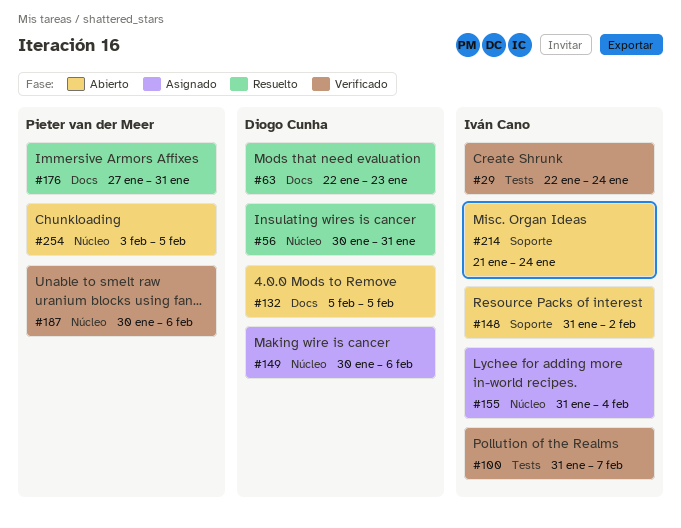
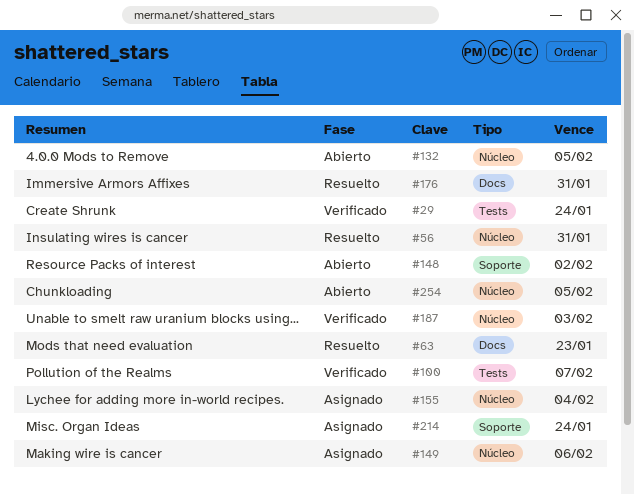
#132, label: Docs -> Núcleo
#187, due: Feb 6 -> Feb 3
#214, status: Abierto -> Asignado

